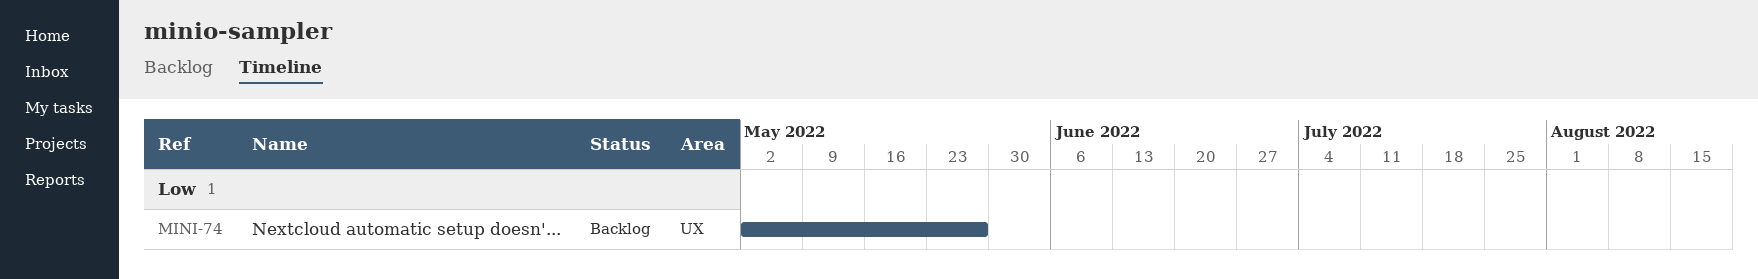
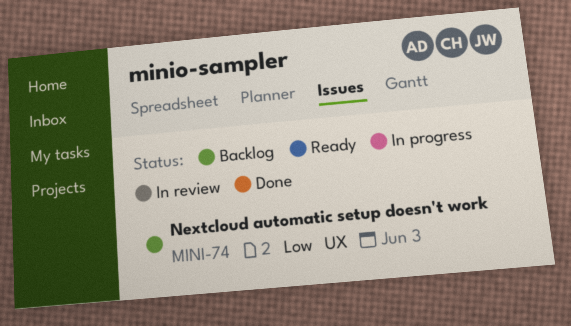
MINI-74, due: May 27 -> Jun 3

